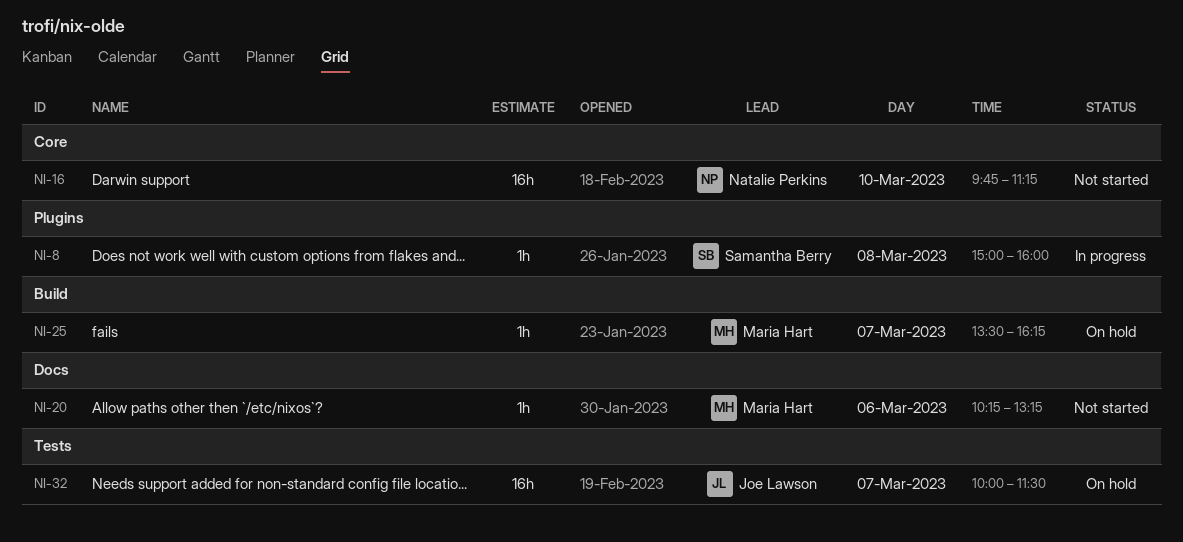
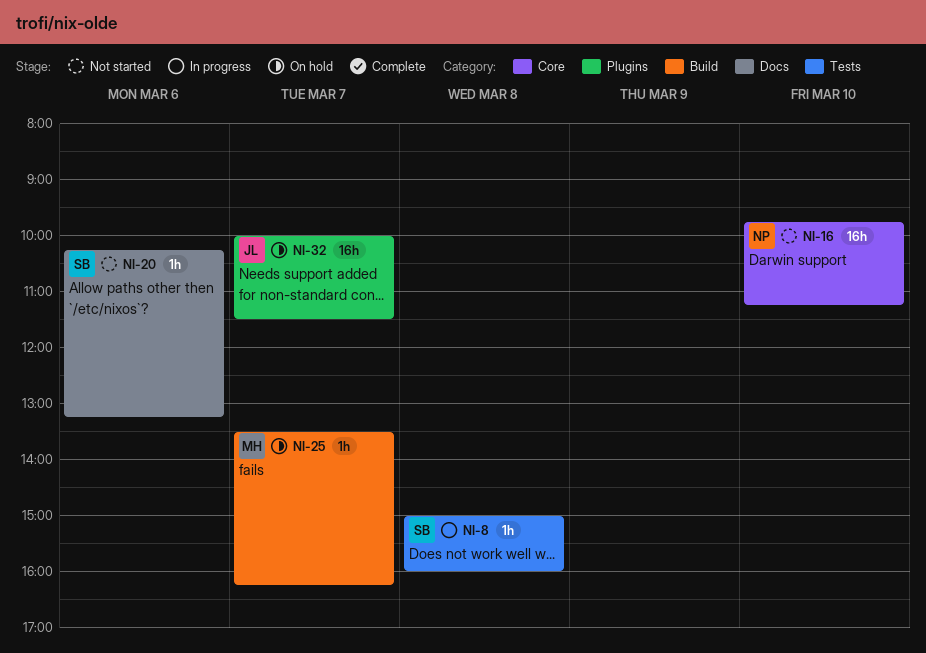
NI-8, label: Plugins -> Tests
NI-20, owner: Maria Hart -> Samantha Berry
NI-32, label: Tests -> Plugins

